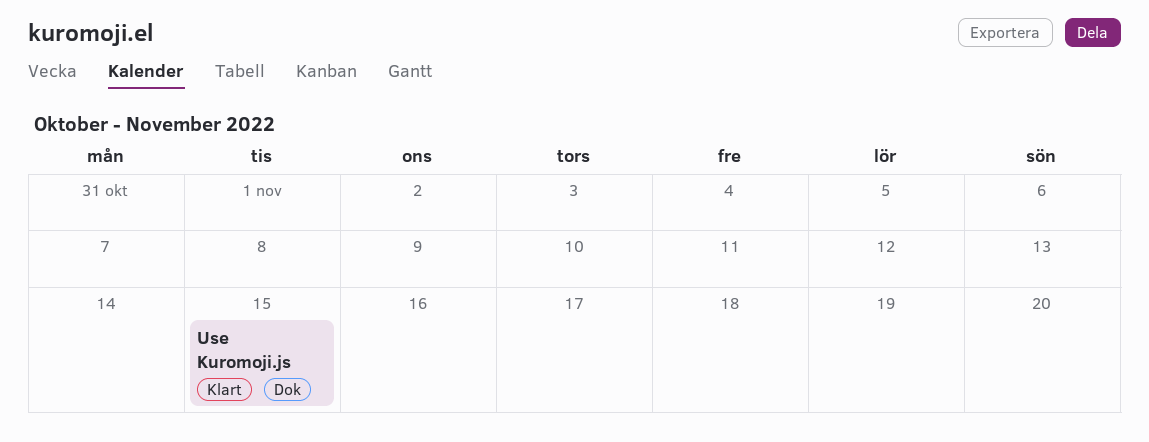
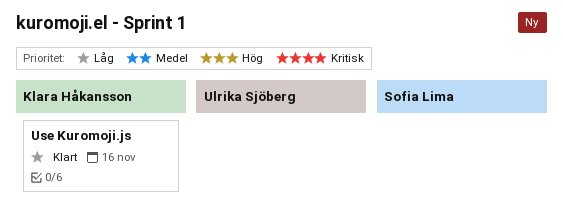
Use Kuromoji.js, due: Nov 15 -> Nov 16

